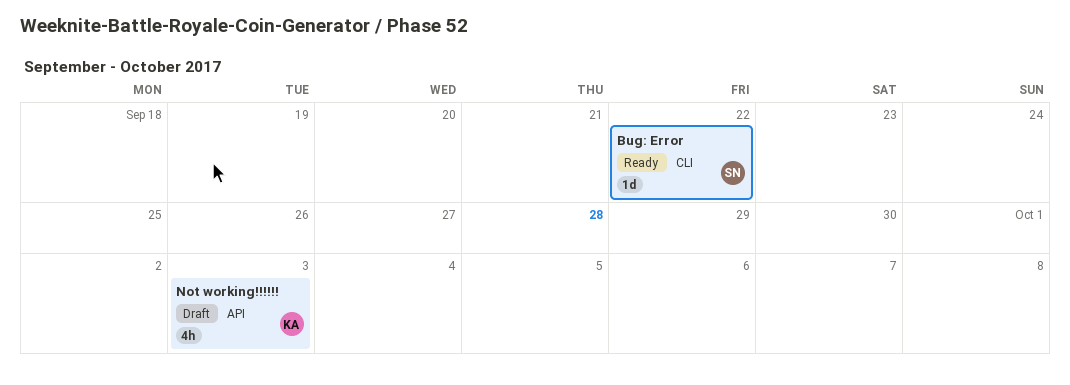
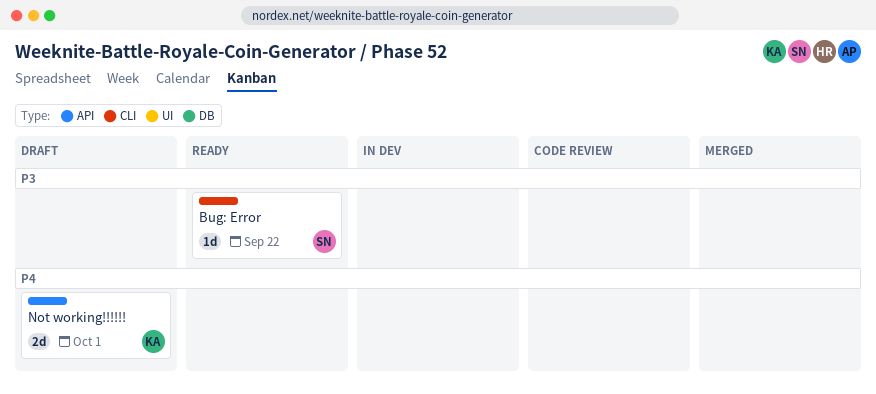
Not working!!!!!!, estimate: 4h -> 2d
Not working!!!!!!, due: Oct 3 -> Oct 1

